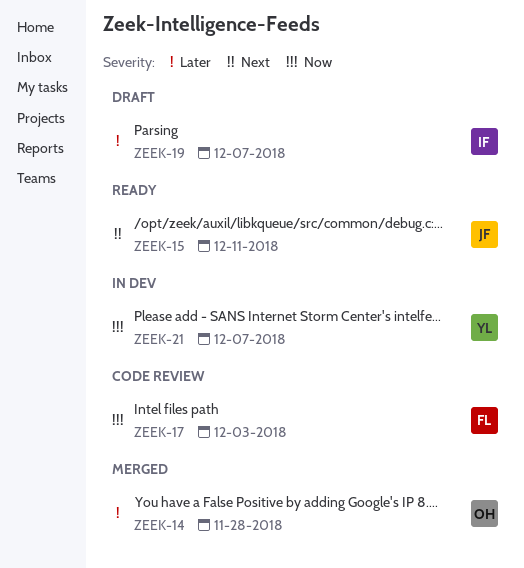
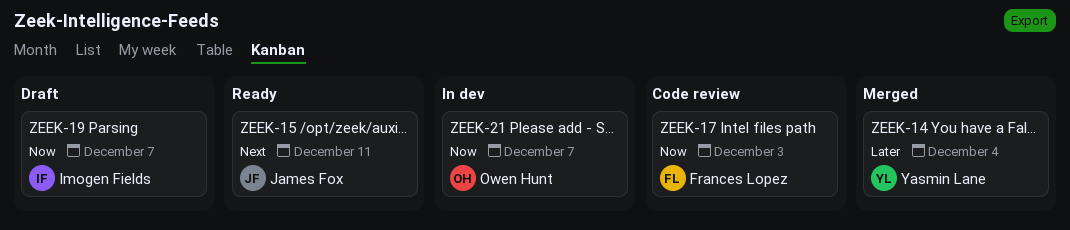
ZEEK-14, owner: Owen Hunt -> Yasmin Lane
ZEEK-14, due: Nov 28 -> Dec 4
ZEEK-19, priority: Later -> Now
ZEEK-21, owner: Yasmin Lane -> Owen Hunt

